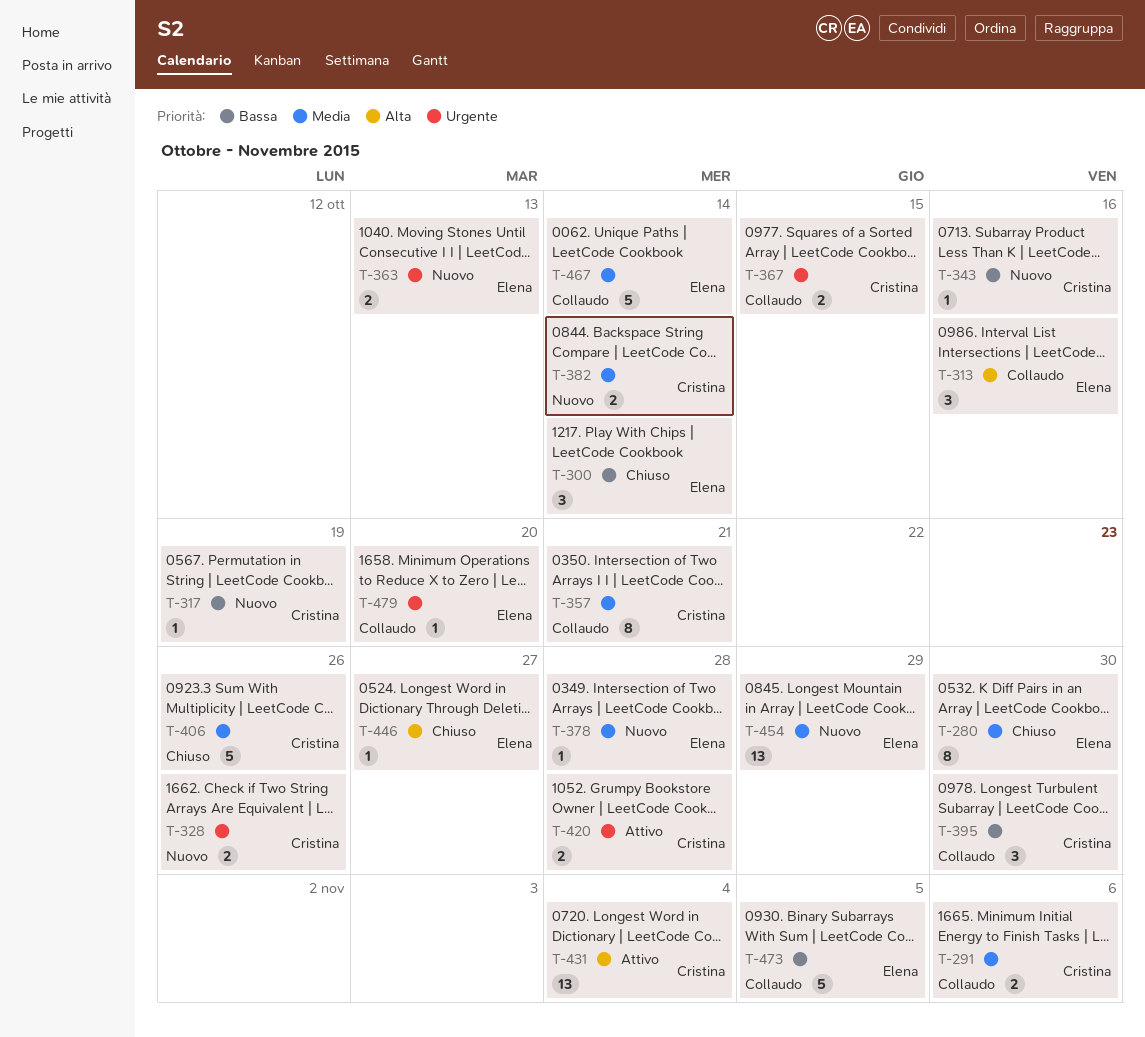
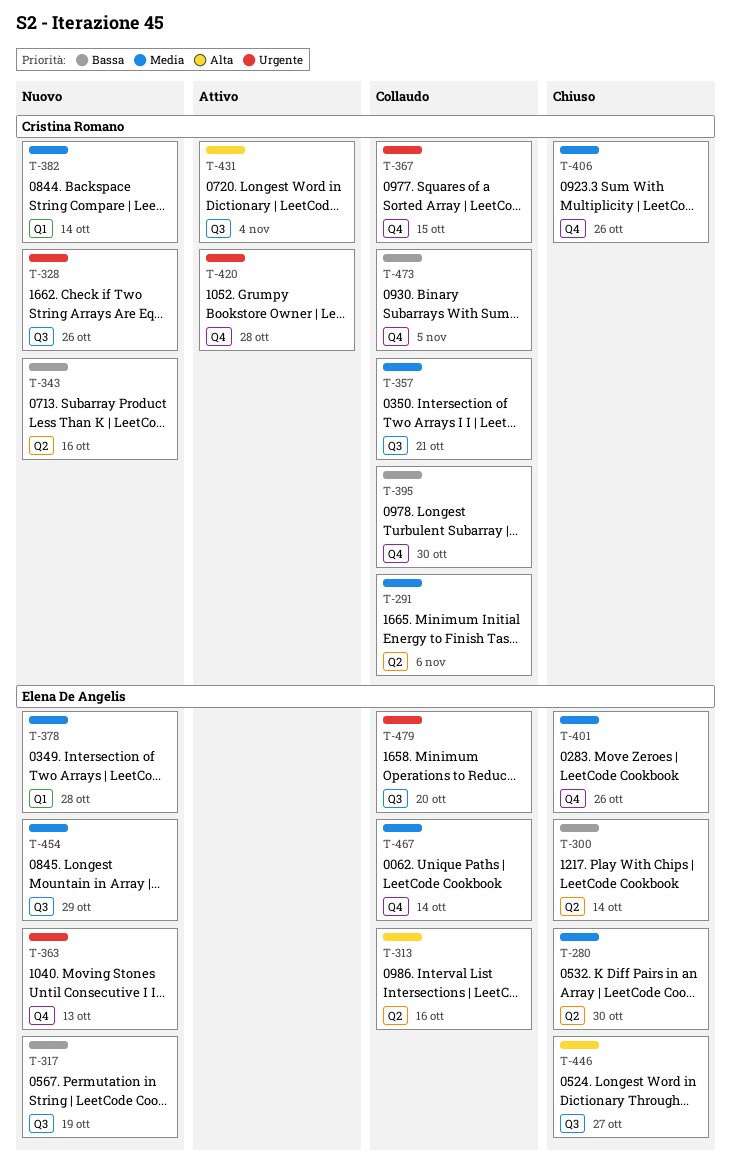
T-317, owner: Cristina Romano -> Elena De Angelis
T-401: none -> present
T-473, owner: Elena De Angelis -> Cristina Romano

